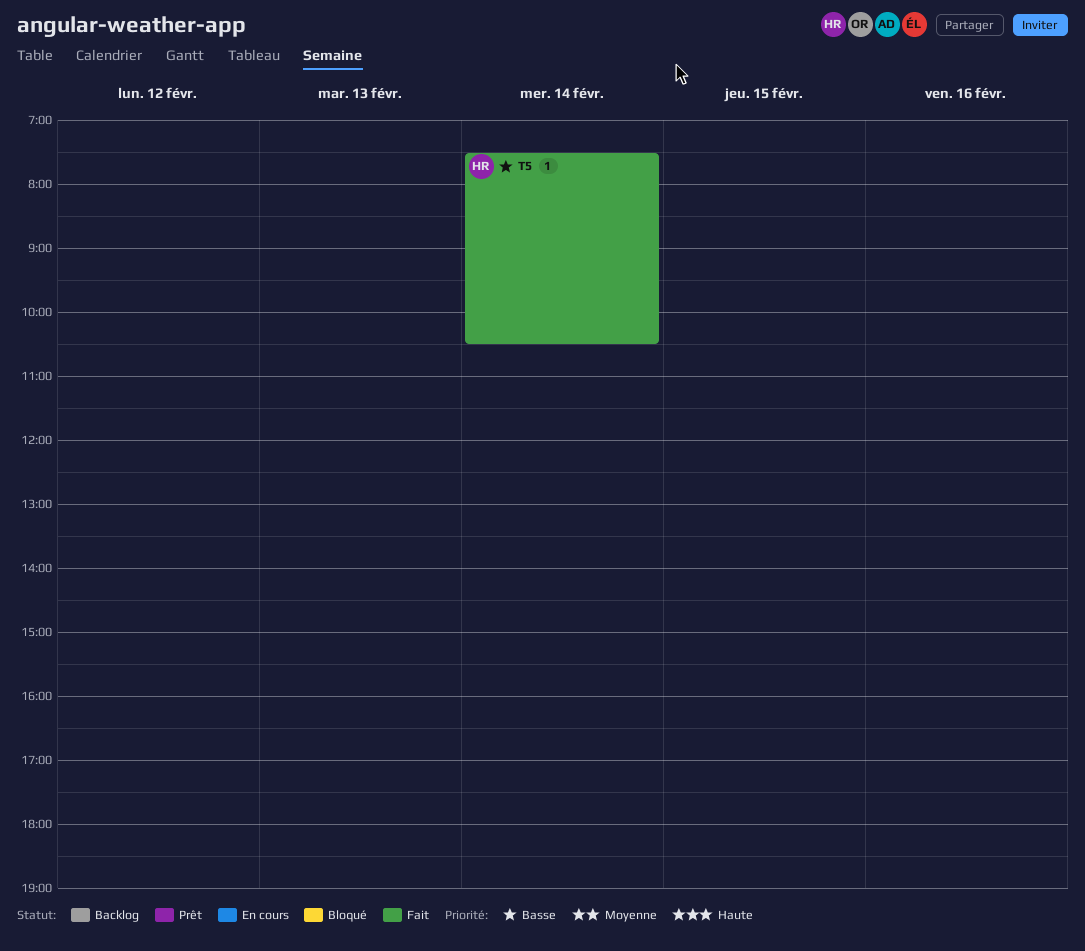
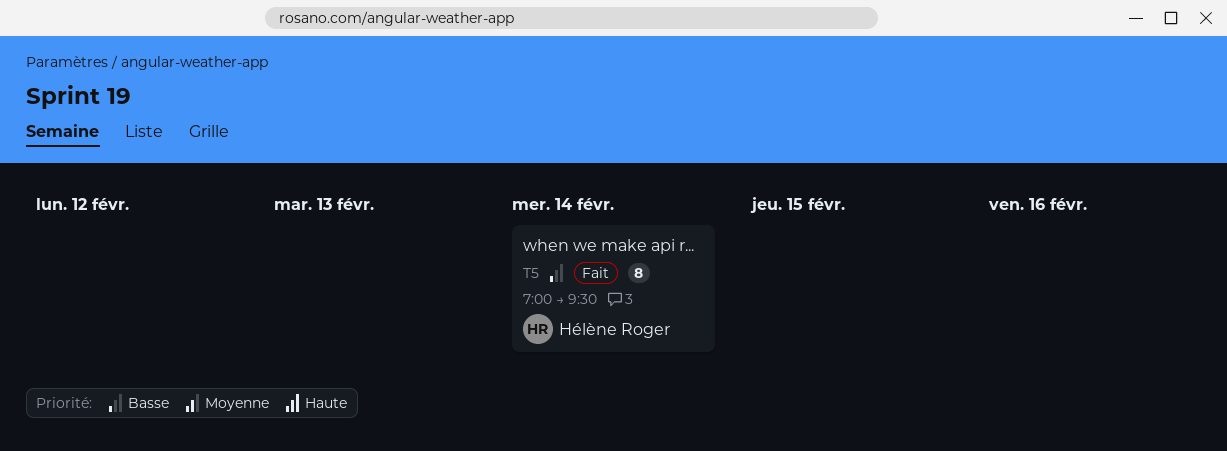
T5, estimate: 1 -> 8
T5, begins: 07:30 -> 07:00
T5, ends: 10:30 -> 09:30

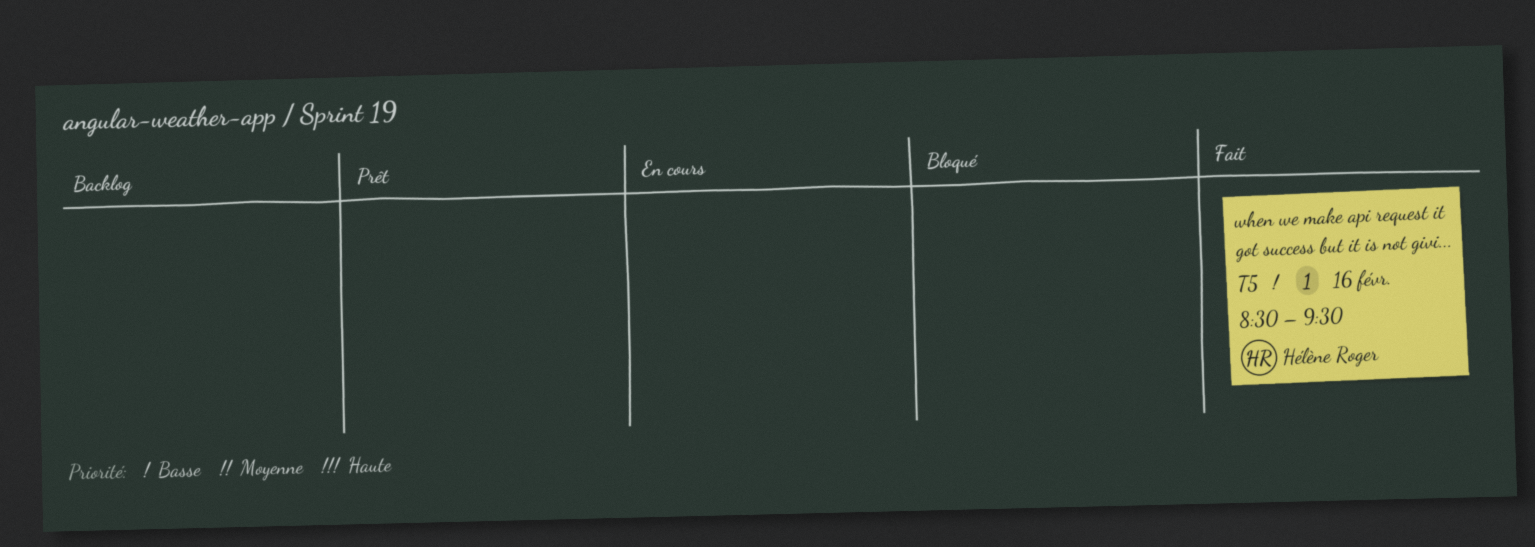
T5, estimate: 8 -> 1
T5, day: Feb 14 -> Feb 16
T5, begins: 07:00 -> 08:30

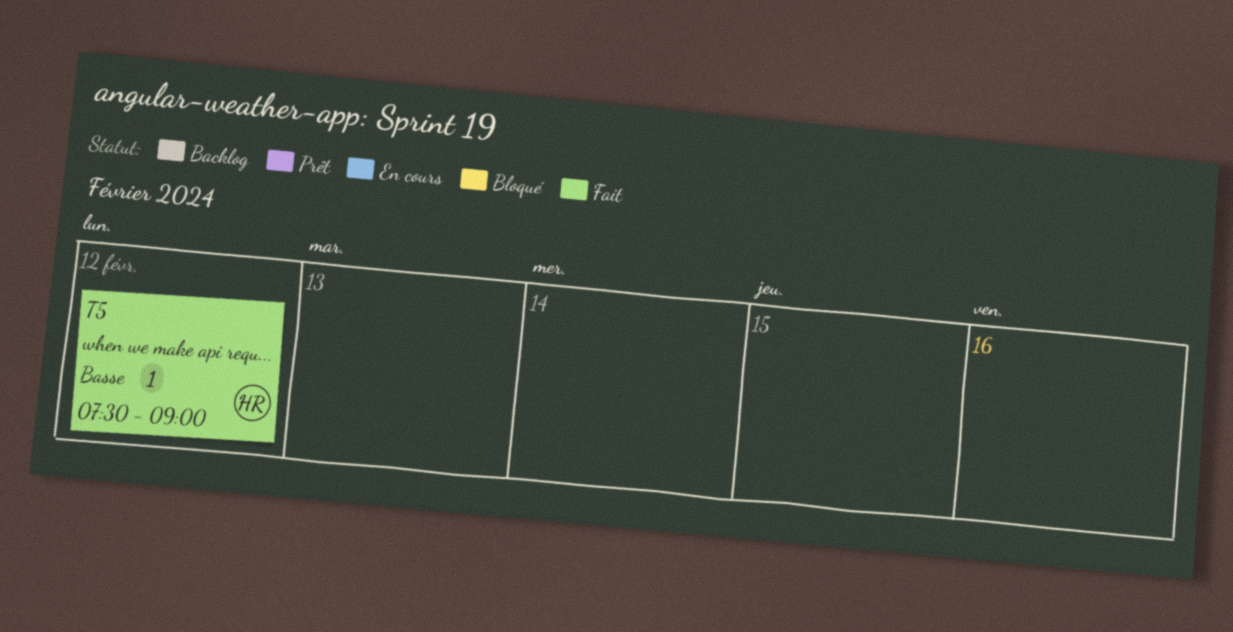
T5, day: Feb 16 -> Feb 12
T5, begins: 08:30 -> 07:30
T5, ends: 09:30 -> 09:00

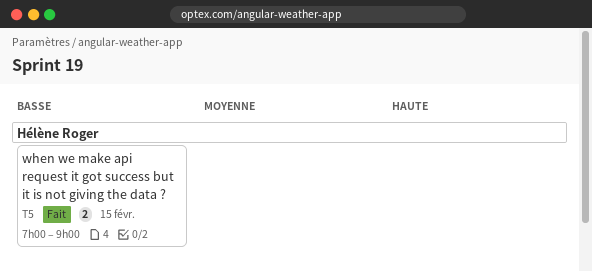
T5, estimate: 1 -> 2
T5, day: Feb 12 -> Feb 15
T5, begins: 07:30 -> 07:00

